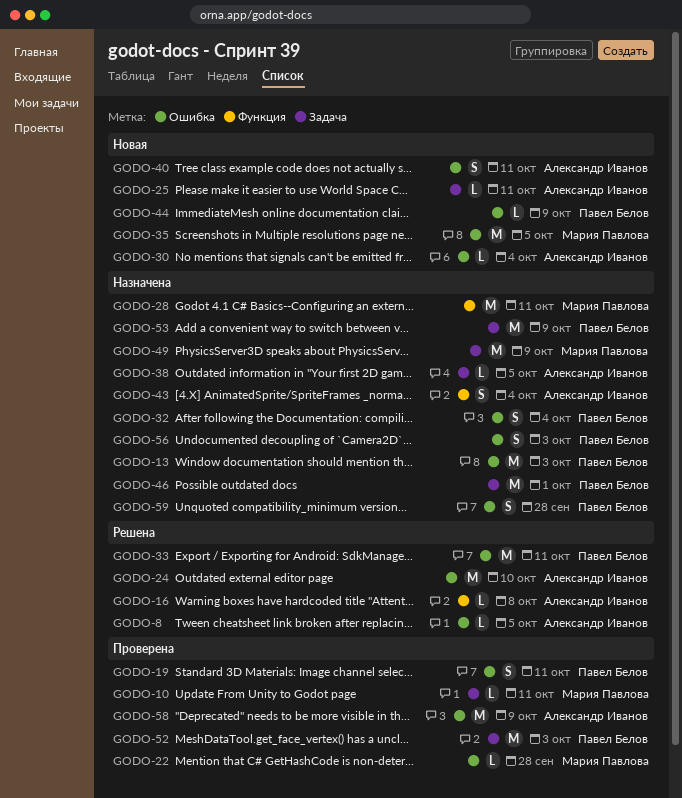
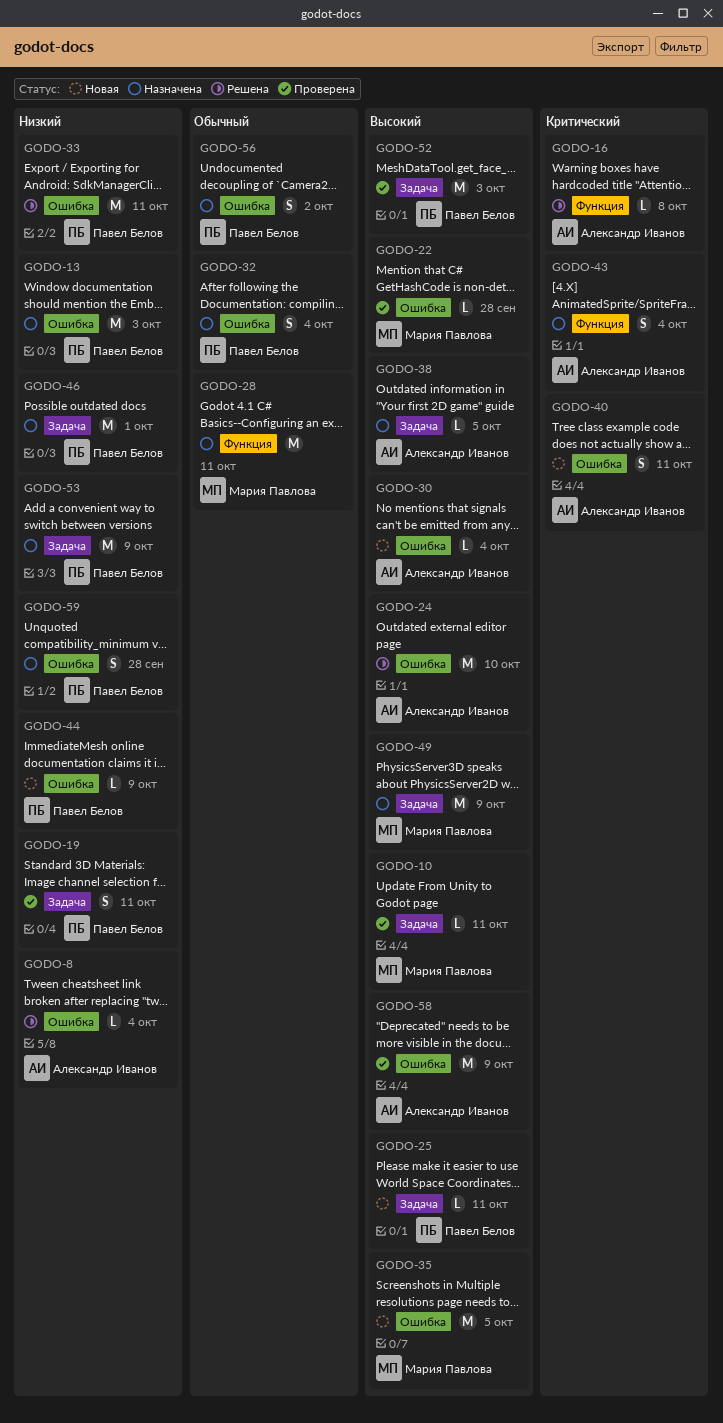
GODO-8, due: Oct 5 -> Oct 4
GODO-19, label: Ошибка -> Задача
GODO-25, owner: Александр Иванов -> Павел Белов
GODO-56, due: Oct 3 -> Oct 2

